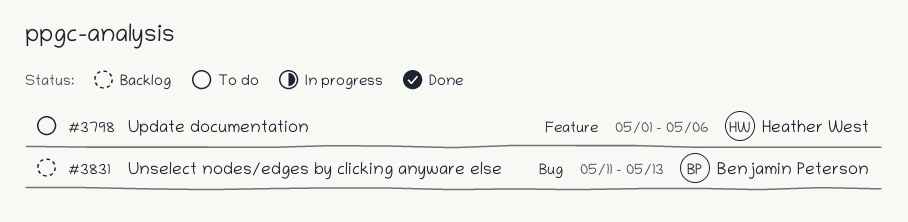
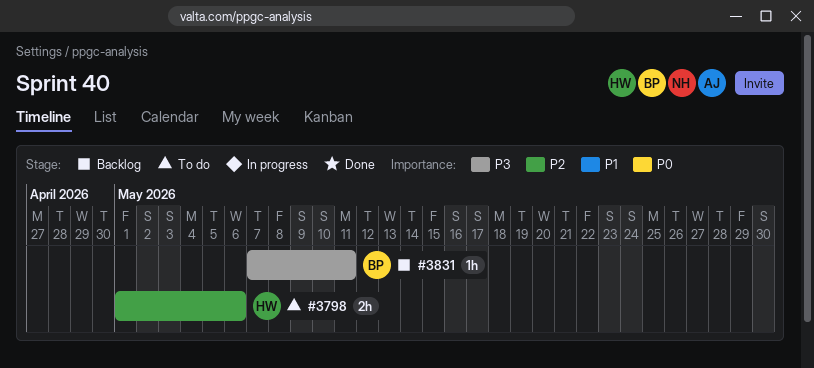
#3831, start: May 11 -> May 7
#3831, due: May 13 -> May 11

